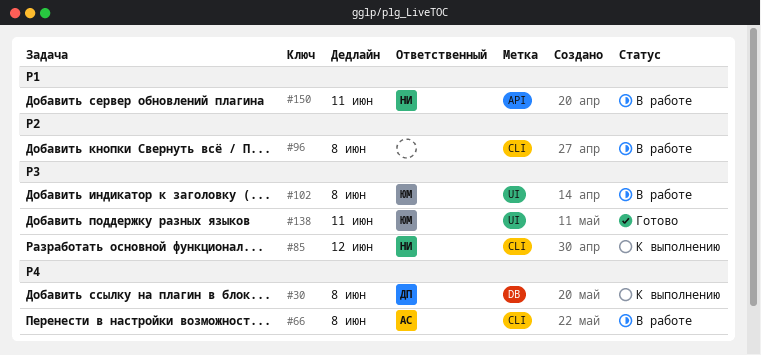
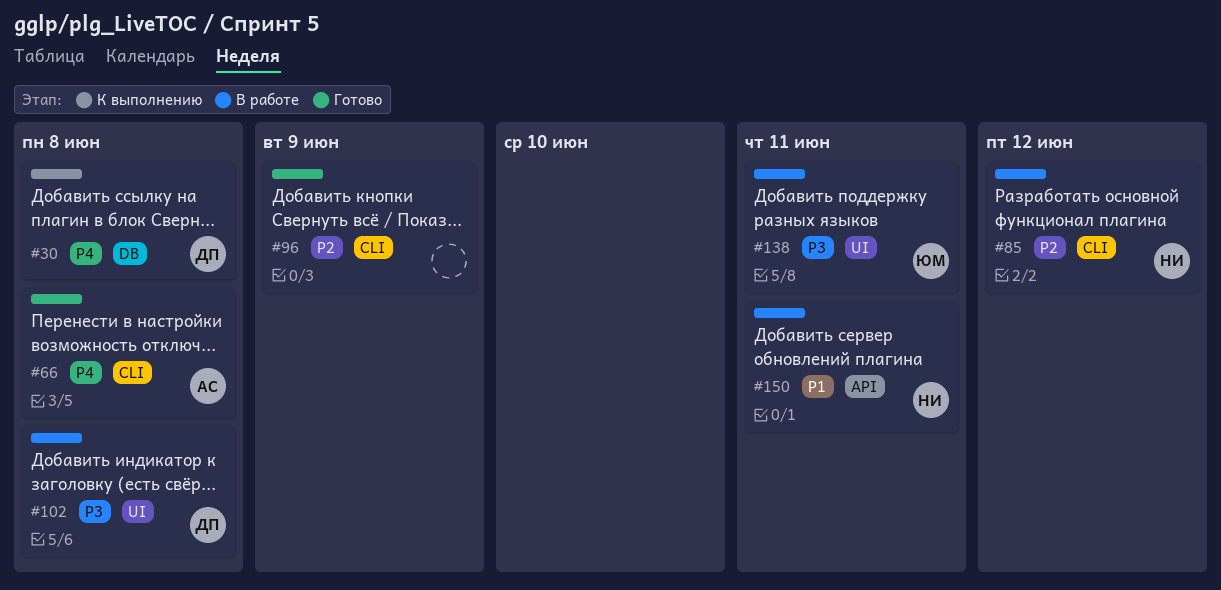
#66, status: В работе -> Готово
#85, status: К выполнению -> В работе
#85, priority: P3 -> P2
#96, status: В работе -> Готово
#96, due: Jun 8 -> Jun 9
#102, owner: ЮМ -> ДП
#138, status: Готово -> В работе

